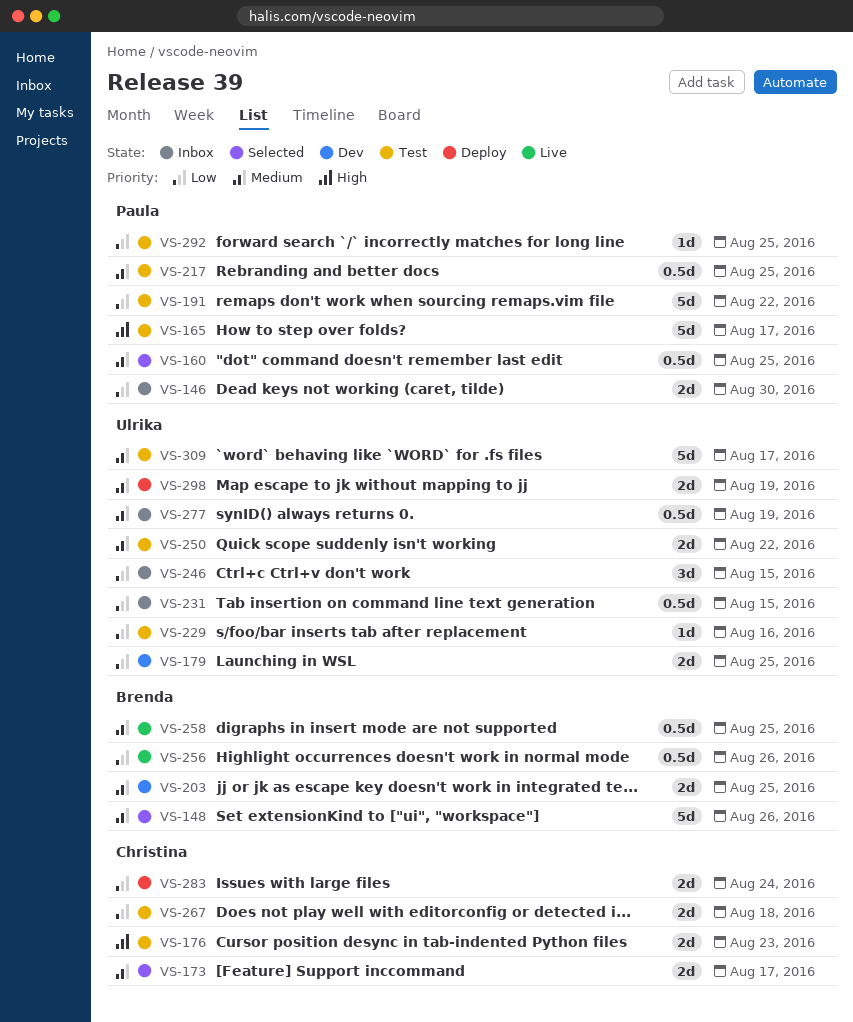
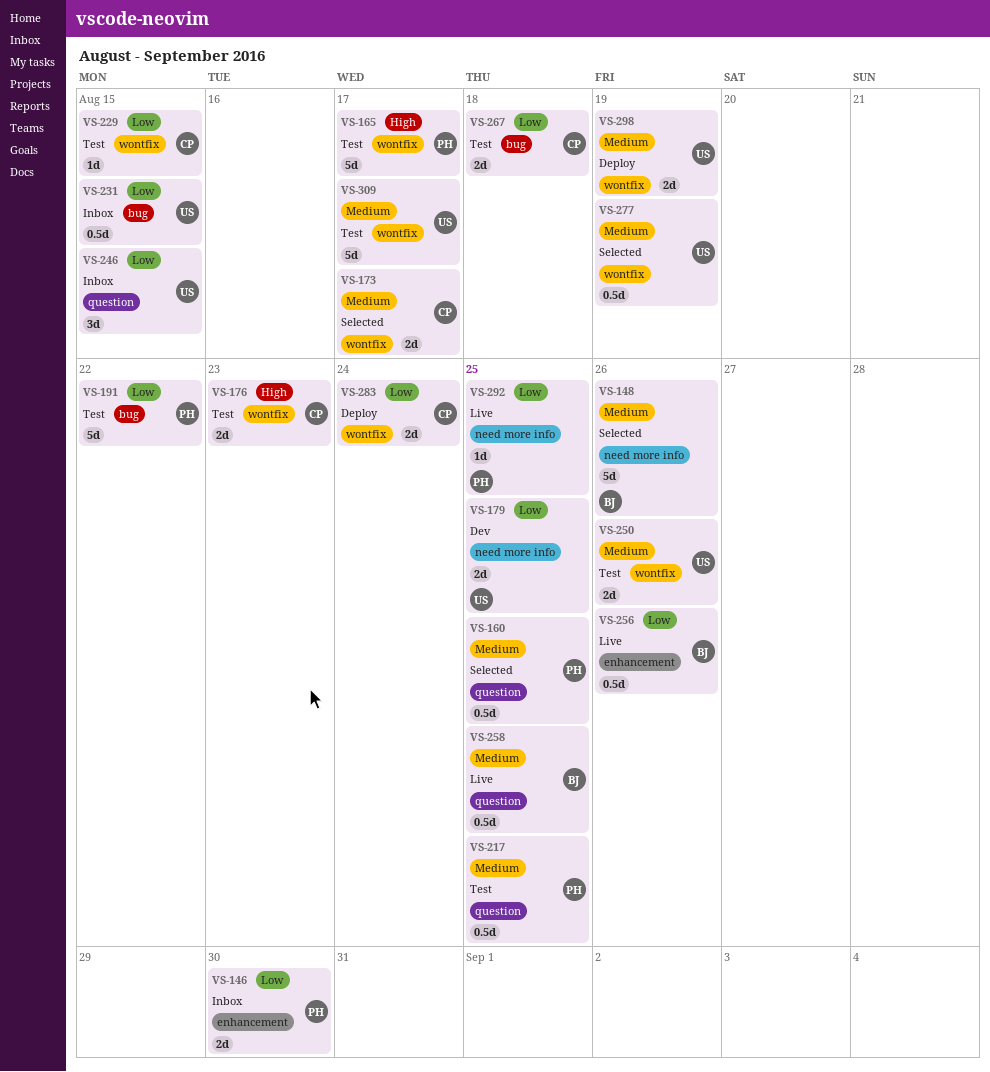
VS-203: present -> none
VS-229, owner: Ulrika -> Christina
VS-229, due: Aug 16 -> Aug 15
VS-250, due: Aug 22 -> Aug 26
VS-277, status: Inbox -> Selected
VS-292, status: Test -> Live

